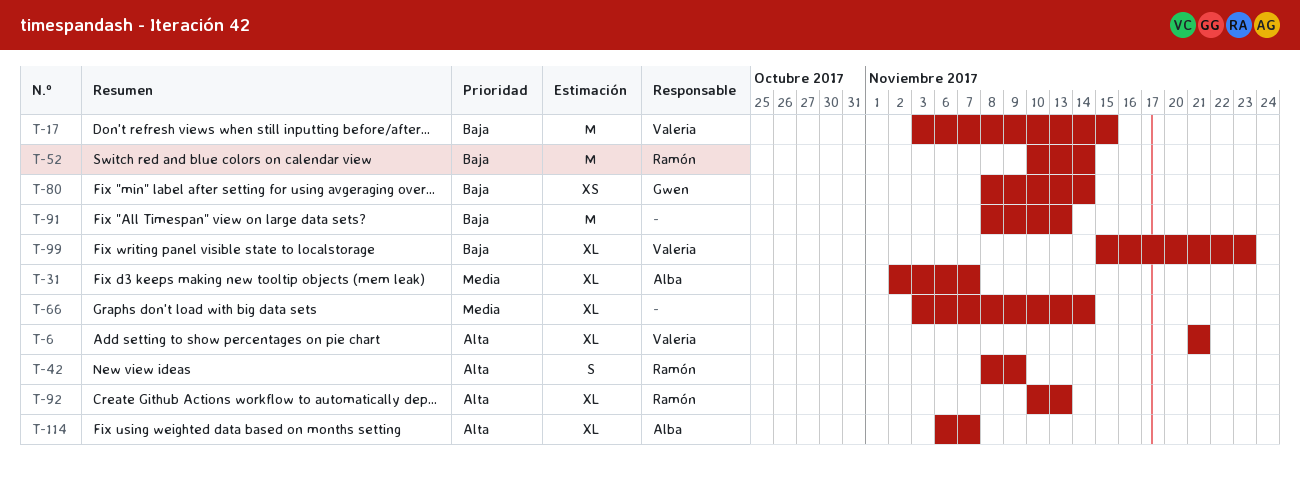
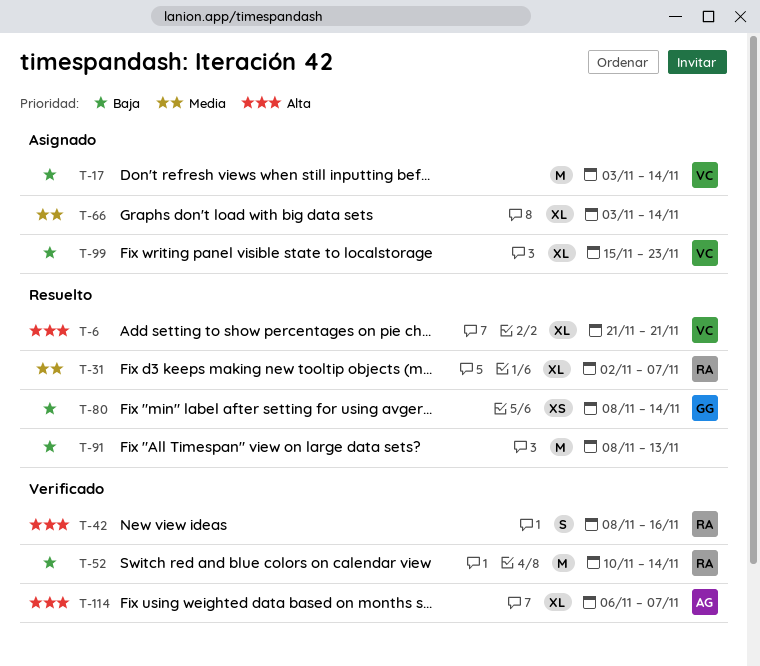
T-17, due: Nov 15 -> Nov 14
T-31, owner: Alba -> Ramón
T-42, due: Nov 9 -> Nov 16
T-92: present -> none

